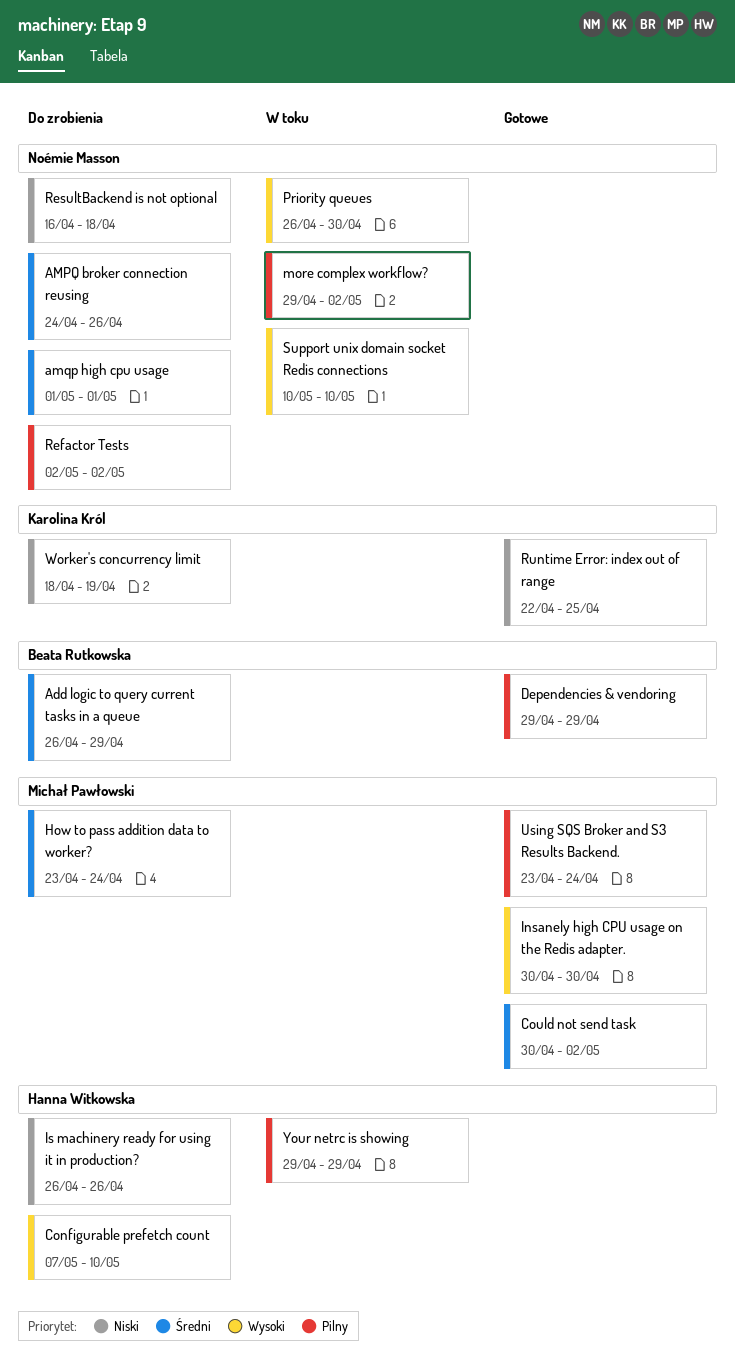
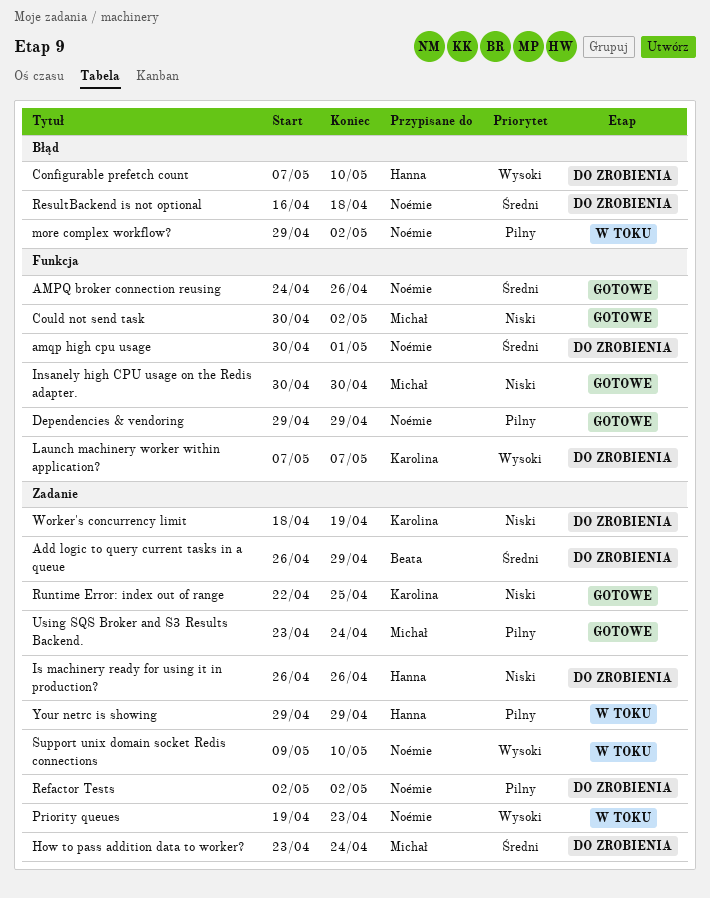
AMPQ broker connection reusing, status: Do zrobienia -> Gotowe
amqp high cpu usage, start: May 1 -> Apr 30
Could not send task, priority: Średni -> Niski
Dependencies & vendoring, owner: Beata Rutkowska -> Noémie Masson
Insanely high CPU usage on the Redis adapter., priority: Wysoki -> Niski
Launch machinery worker within application?: none -> present
Priority queues, start: Apr 26 -> Apr 19
Priority queues, due: Apr 30 -> Apr 23
ResultBackend is not optional, priority: Niski -> Średni
Support unix domain socket Redis connections, start: May 10 -> May 9

